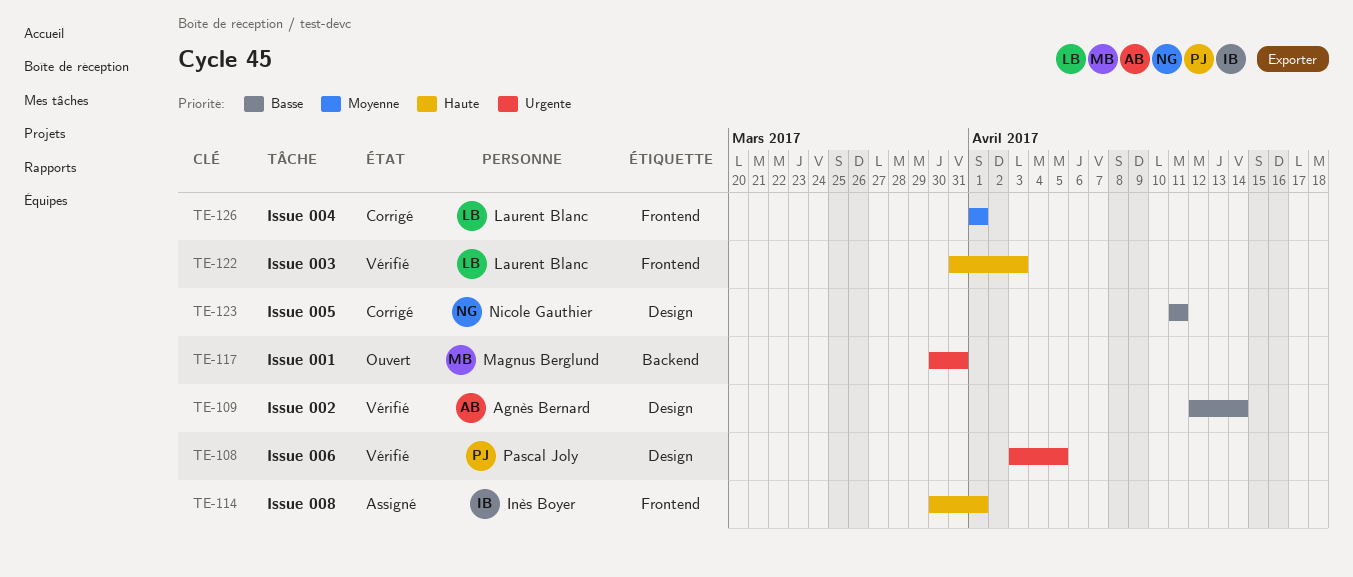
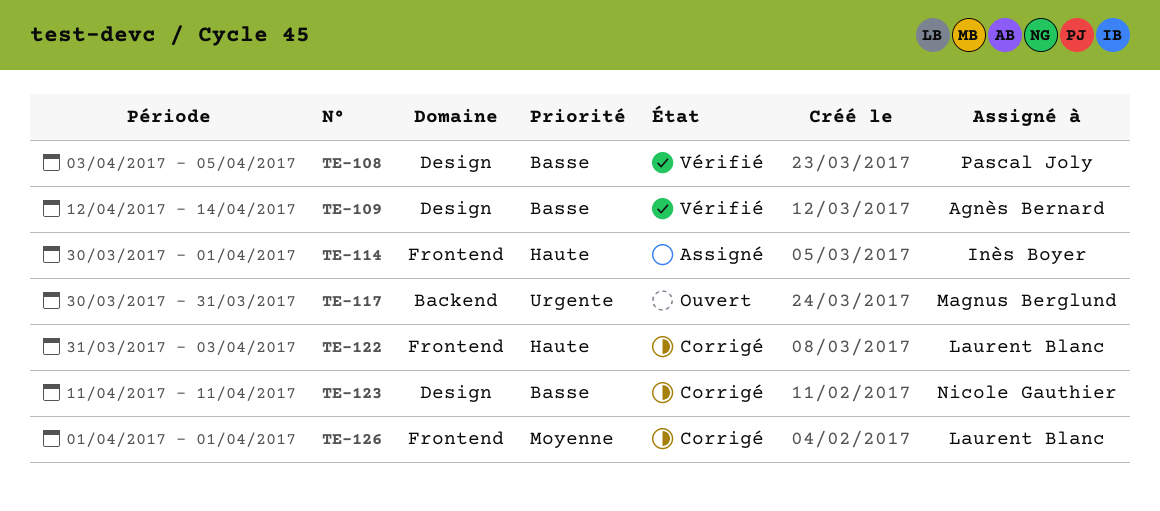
TE-108, priority: Urgente -> Basse
TE-122, status: Vérifié -> Corrigé

